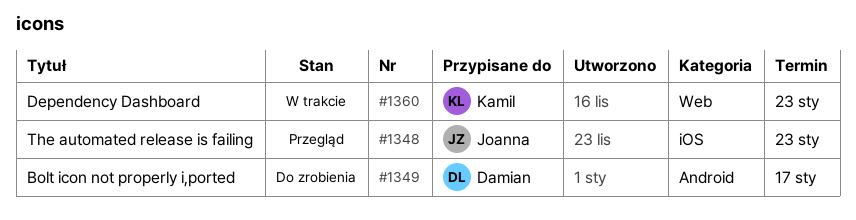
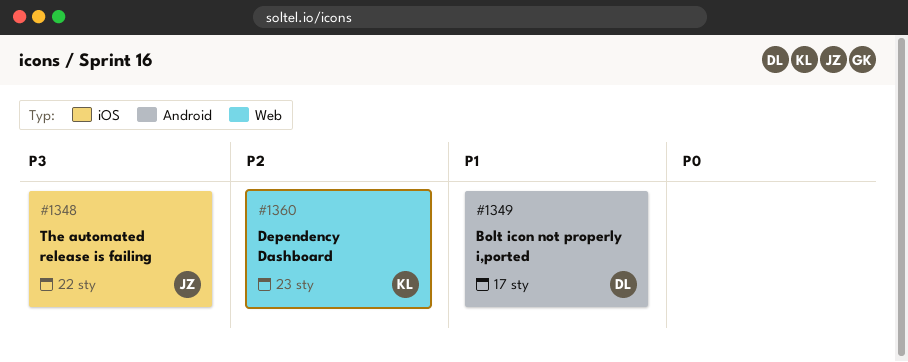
#1348, due: Jan 23 -> Jan 22

